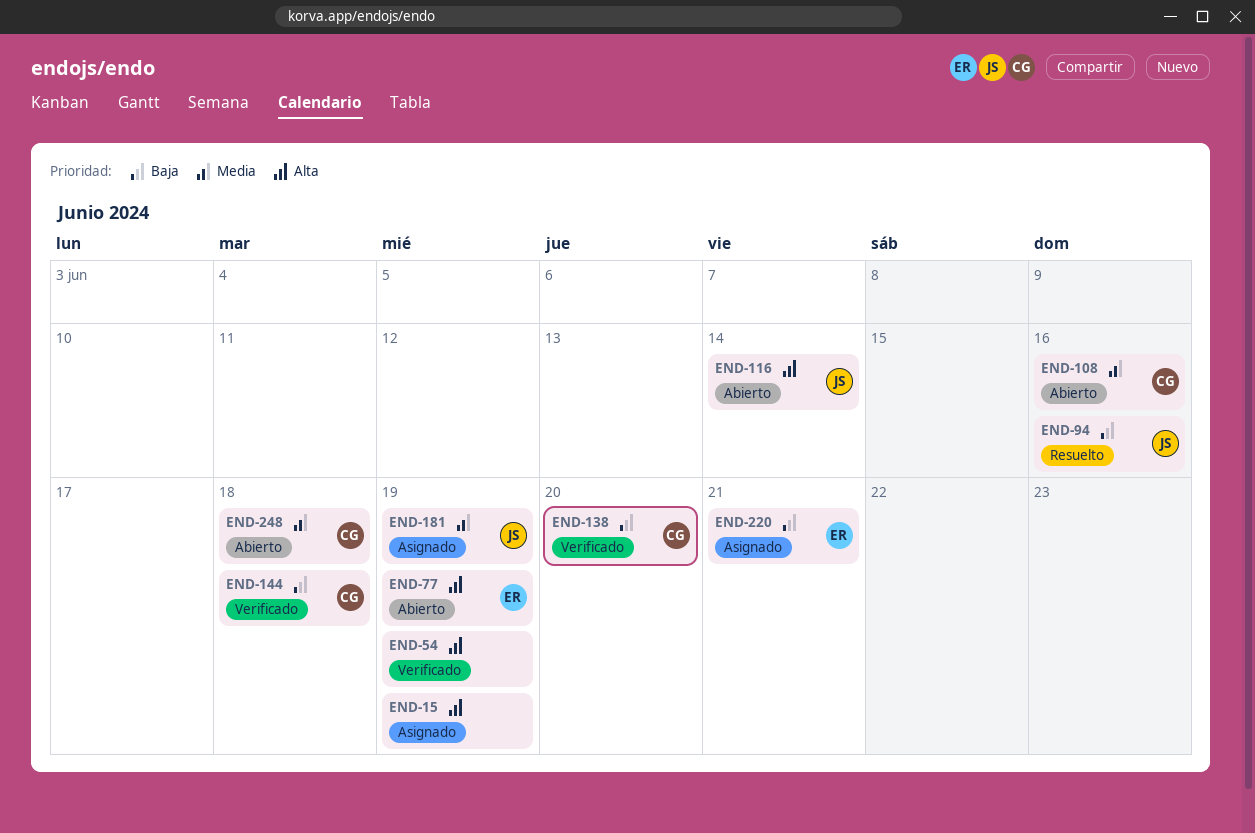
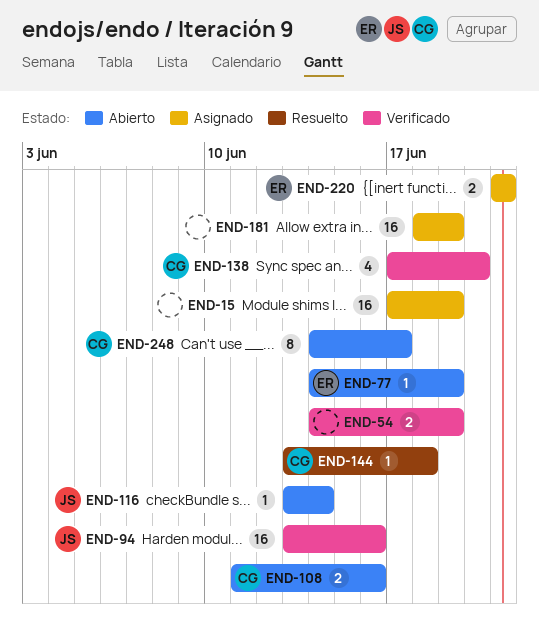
END-94, status: Resuelto -> Verificado
END-144, status: Verificado -> Resuelto
END-181, owner: JS -> none
END-248, due: Jun 18 -> Jun 17

